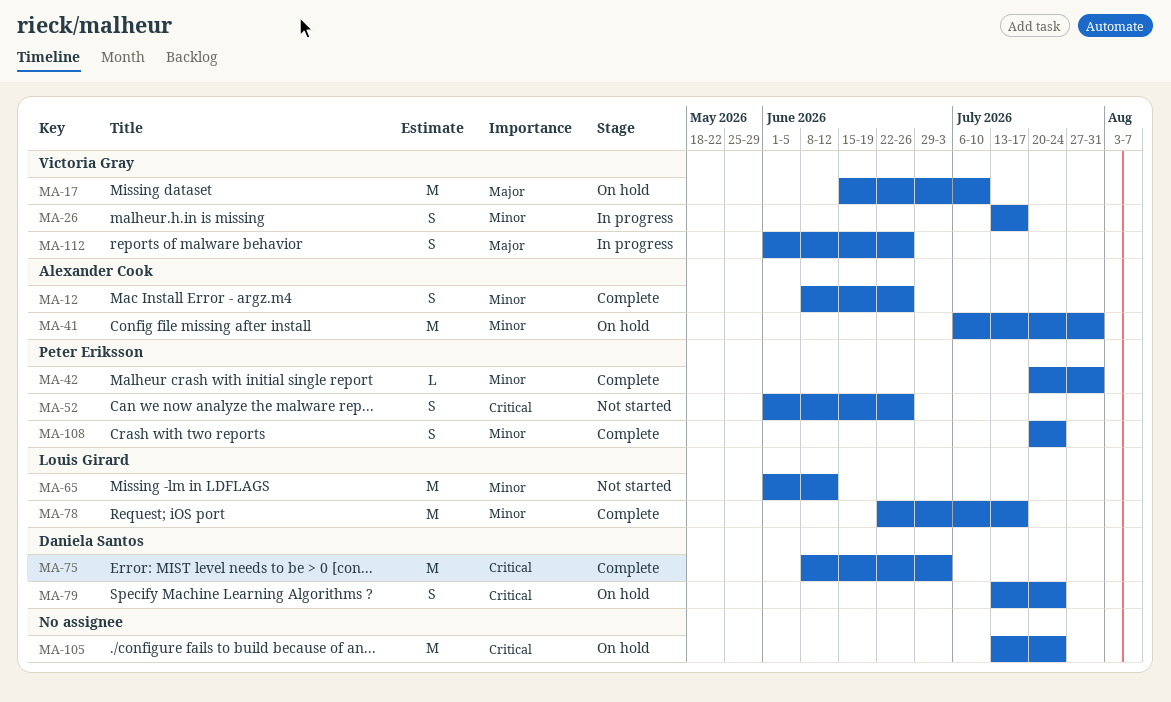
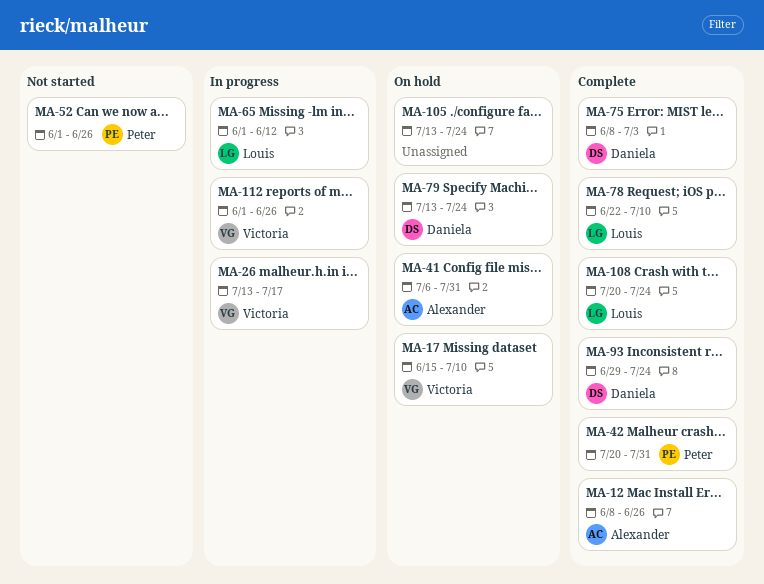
MA-65, status: Not started -> In progress
MA-78, due: Jul 17 -> Jul 10
MA-93: none -> present
MA-108, owner: Peter Eriksson -> Louis Girard

